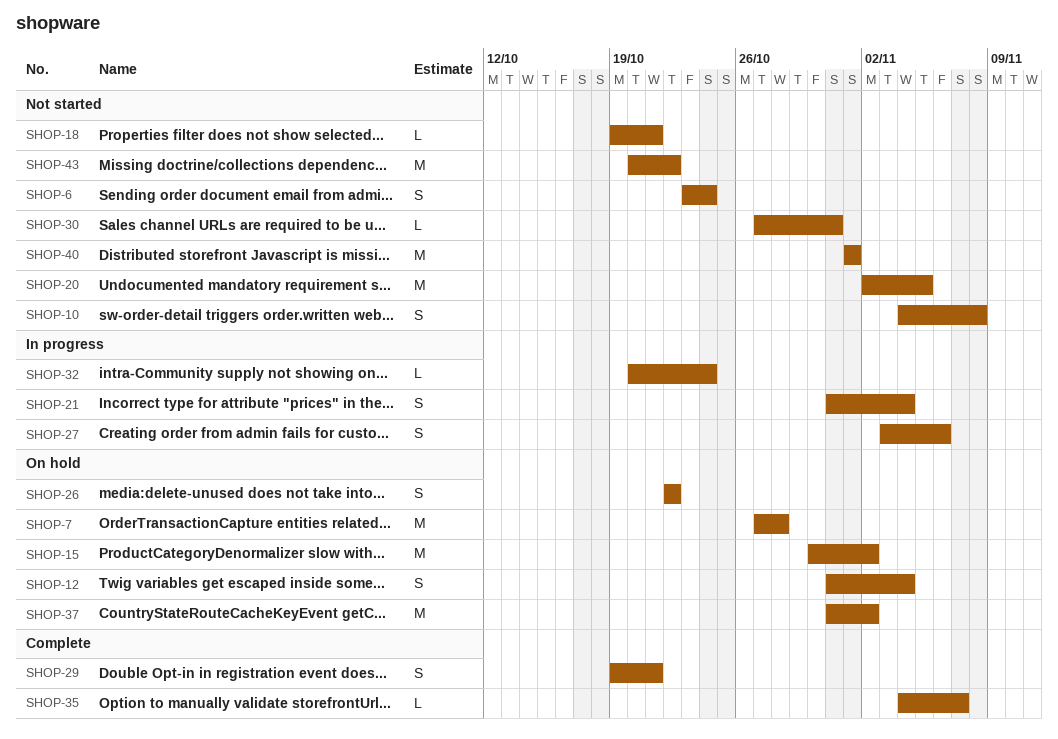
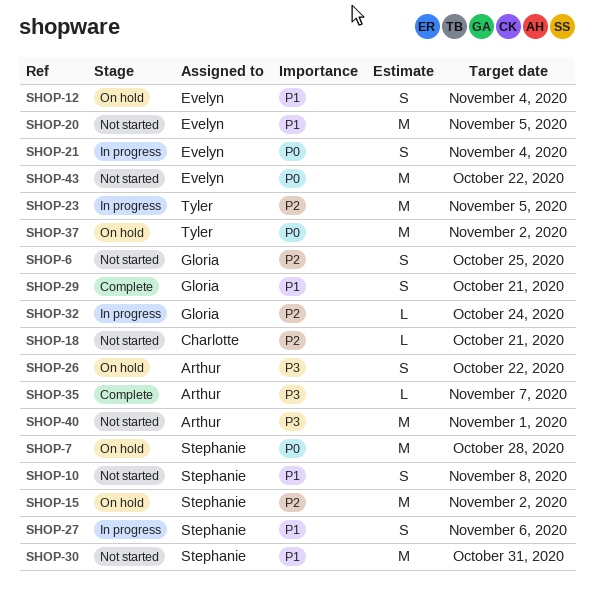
SHOP-6, due: Oct 24 -> Oct 25
SHOP-23: none -> present
SHOP-30, estimate: L -> M

